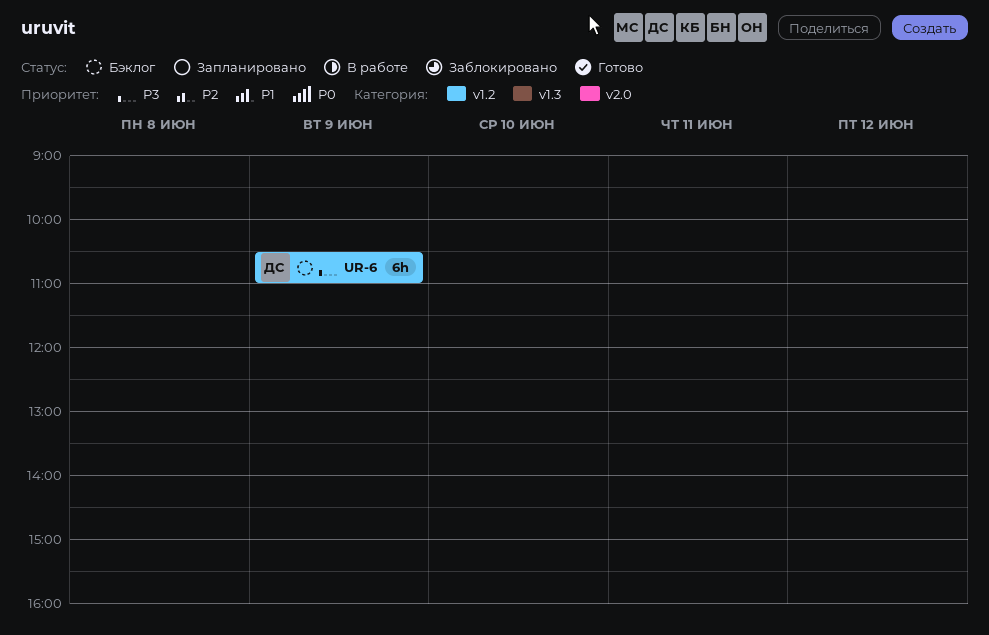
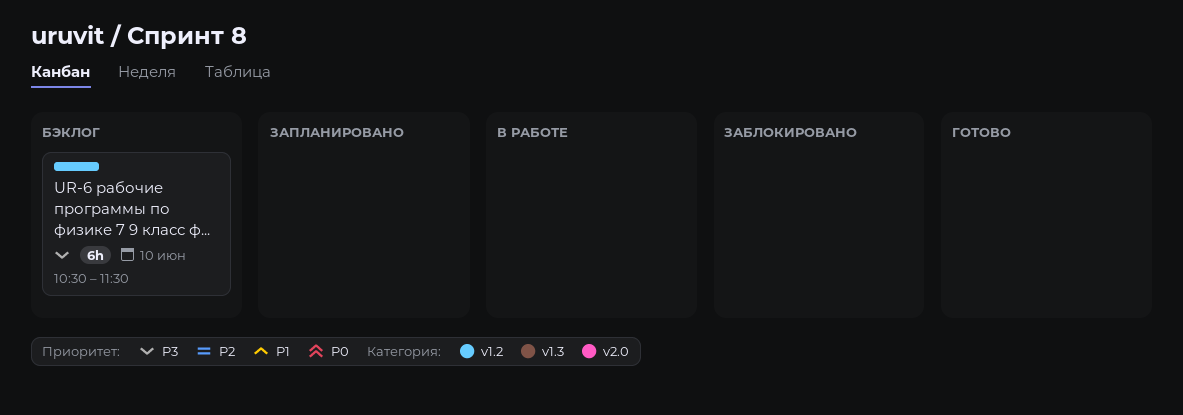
UR-6, day: Jun 9 -> Jun 10
UR-6, ends: 11:00 -> 11:30

